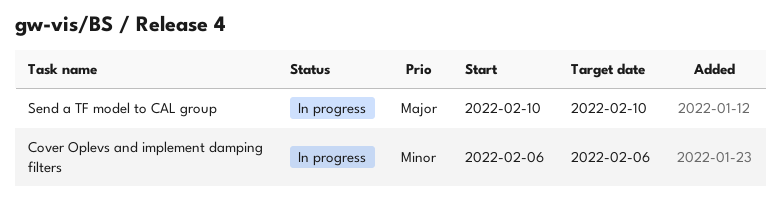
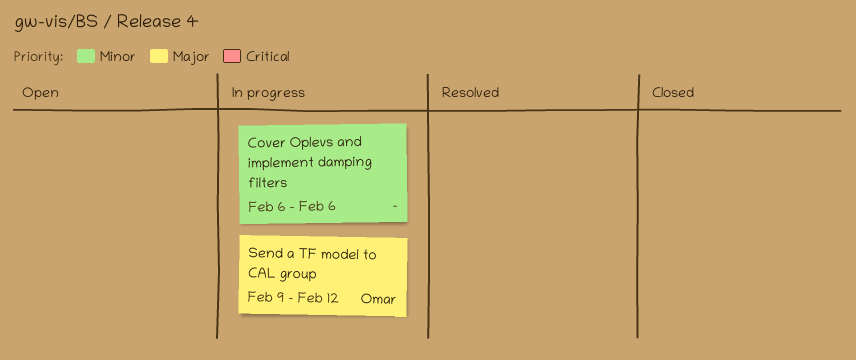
Send a TF model to CAL group, start: Feb 10 -> Feb 9
Send a TF model to CAL group, due: Feb 10 -> Feb 12

